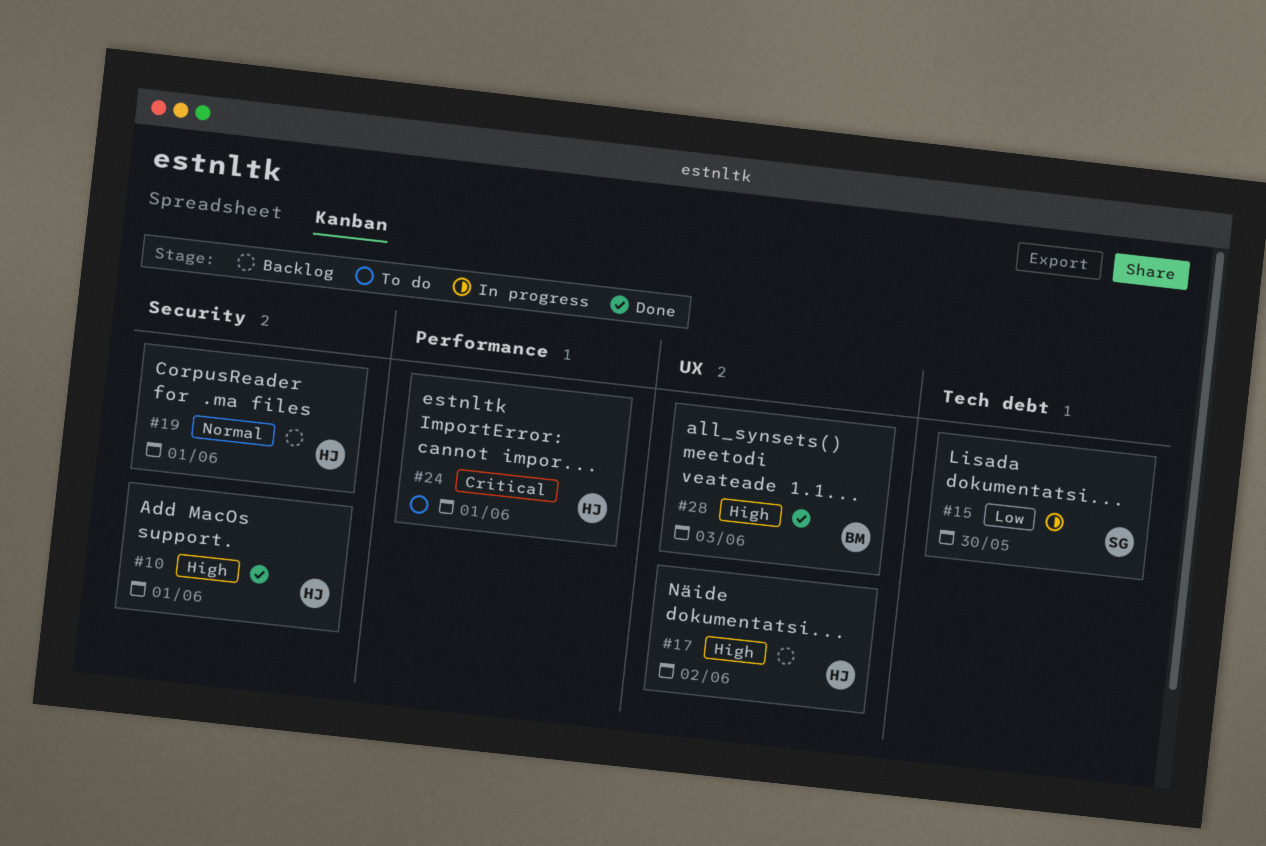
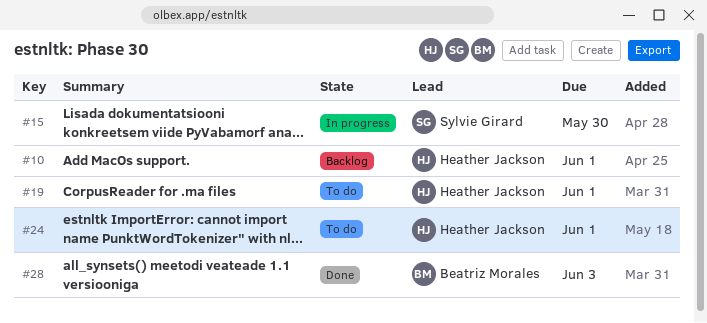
#10, status: Done -> Backlog
#17: present -> none
#19, status: Backlog -> To do

